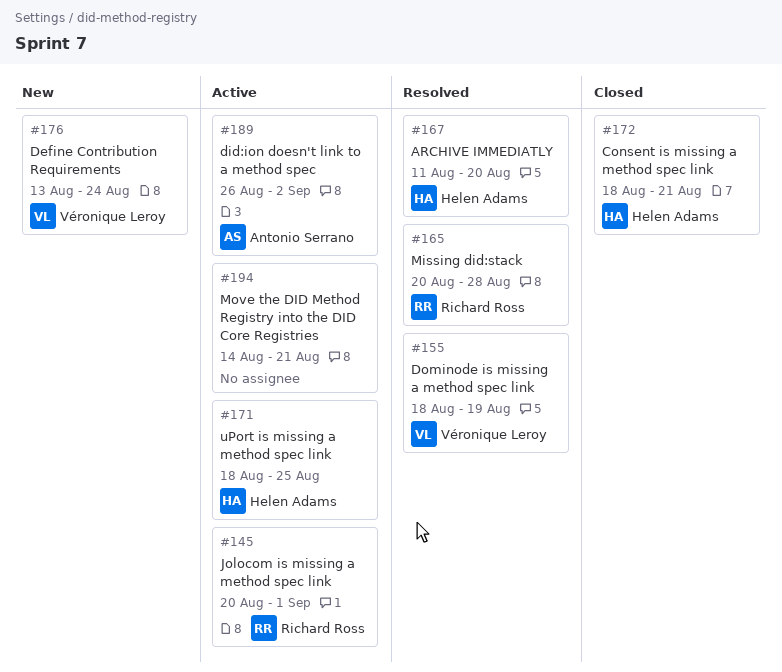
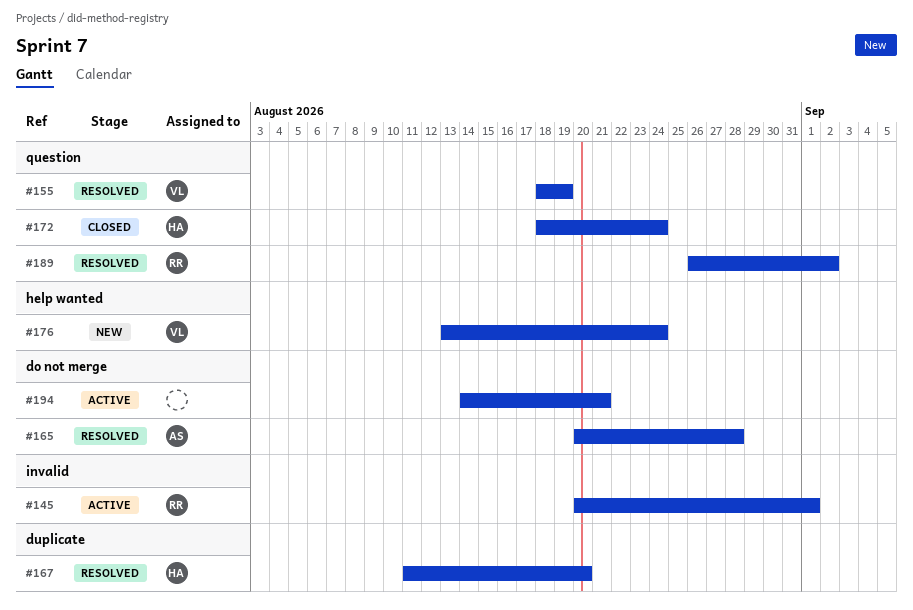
#165, owner: Richard Ross -> Antonio Serrano
#171: present -> none
#172, due: Aug 21 -> Aug 24
#189, status: Active -> Resolved
#189, owner: Antonio Serrano -> Richard Ross

